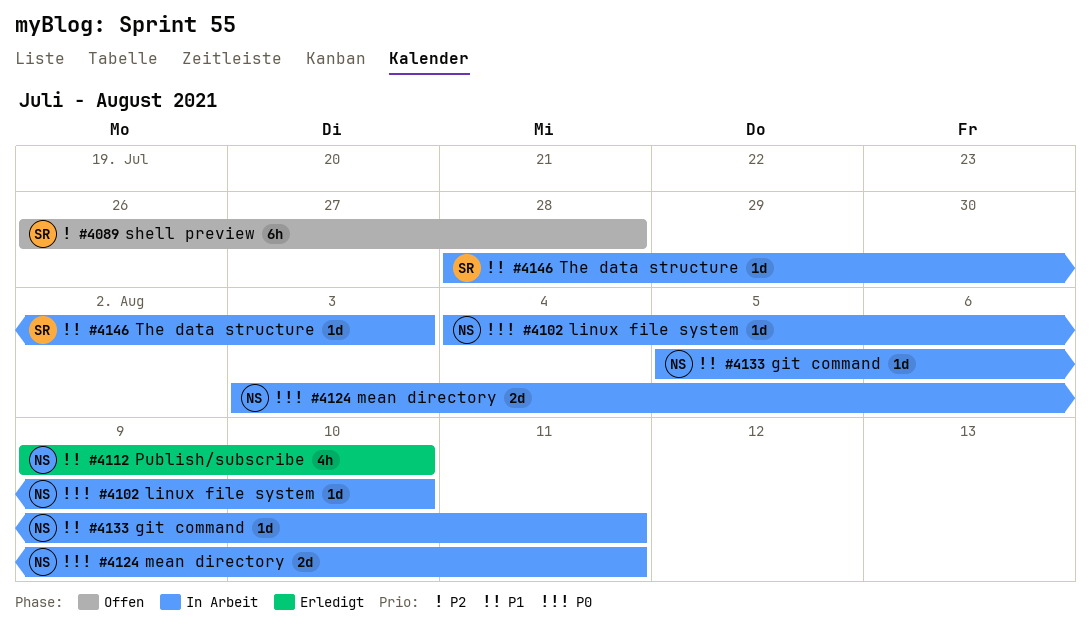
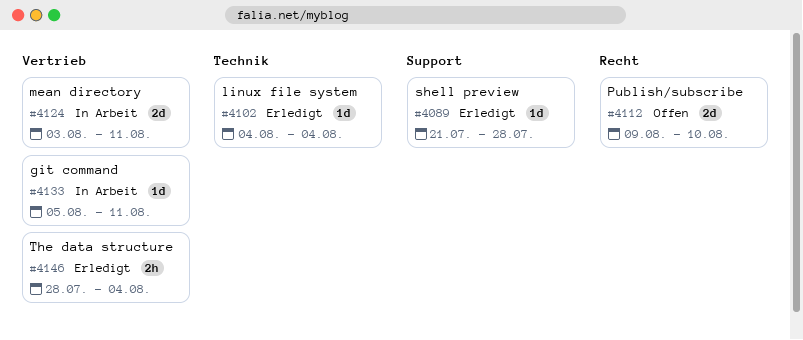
#4089, status: Offen -> Erledigt
#4089, estimate: 6h -> 1d
#4089, start: Jul 26 -> Jul 21
#4102, status: In Arbeit -> Erledigt
#4102, due: Aug 10 -> Aug 4
#4112, status: Erledigt -> Offen
#4112, estimate: 4h -> 2d
#4146, status: In Arbeit -> Erledigt
#4146, estimate: 1d -> 2h
#4146, due: Aug 3 -> Aug 4

